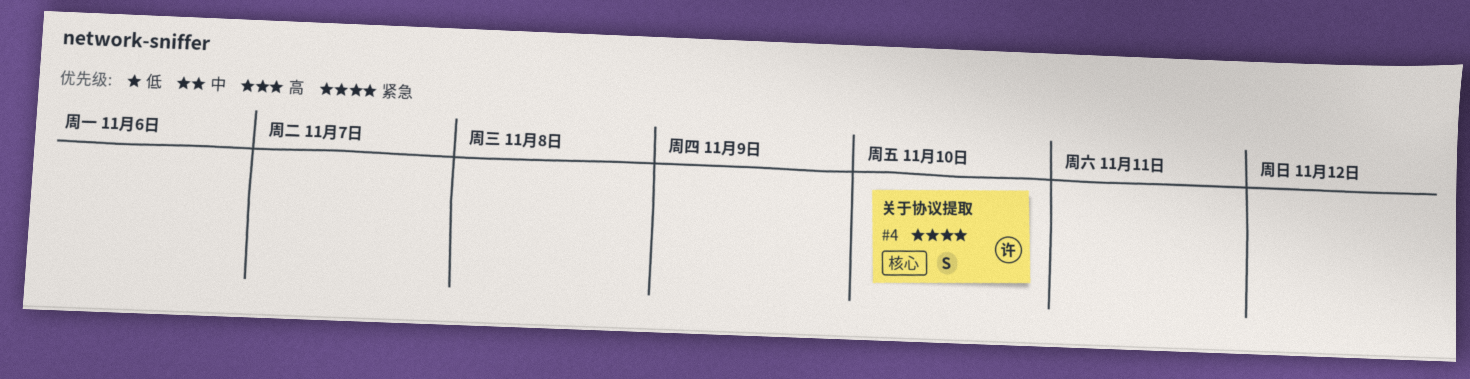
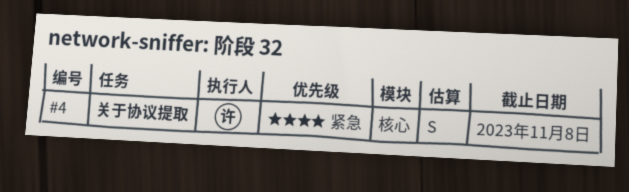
#4, due: Nov 10 -> Nov 8

